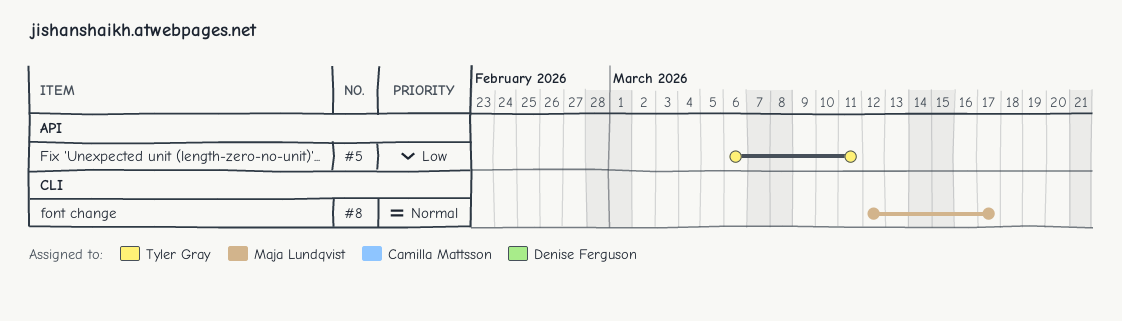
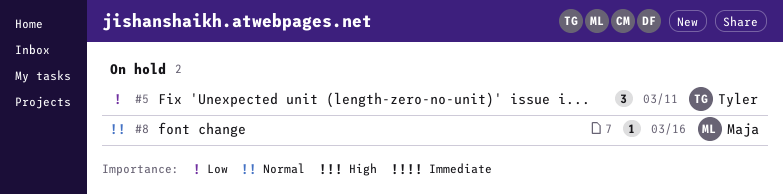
#8, due: Mar 17 -> Mar 16

